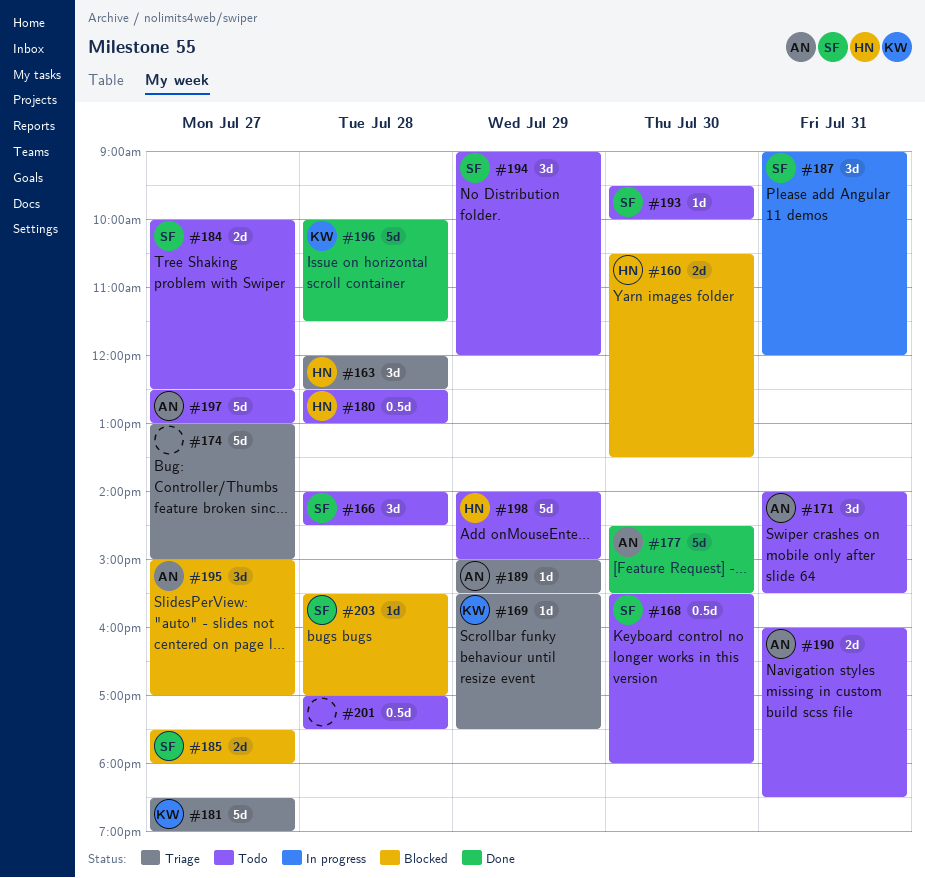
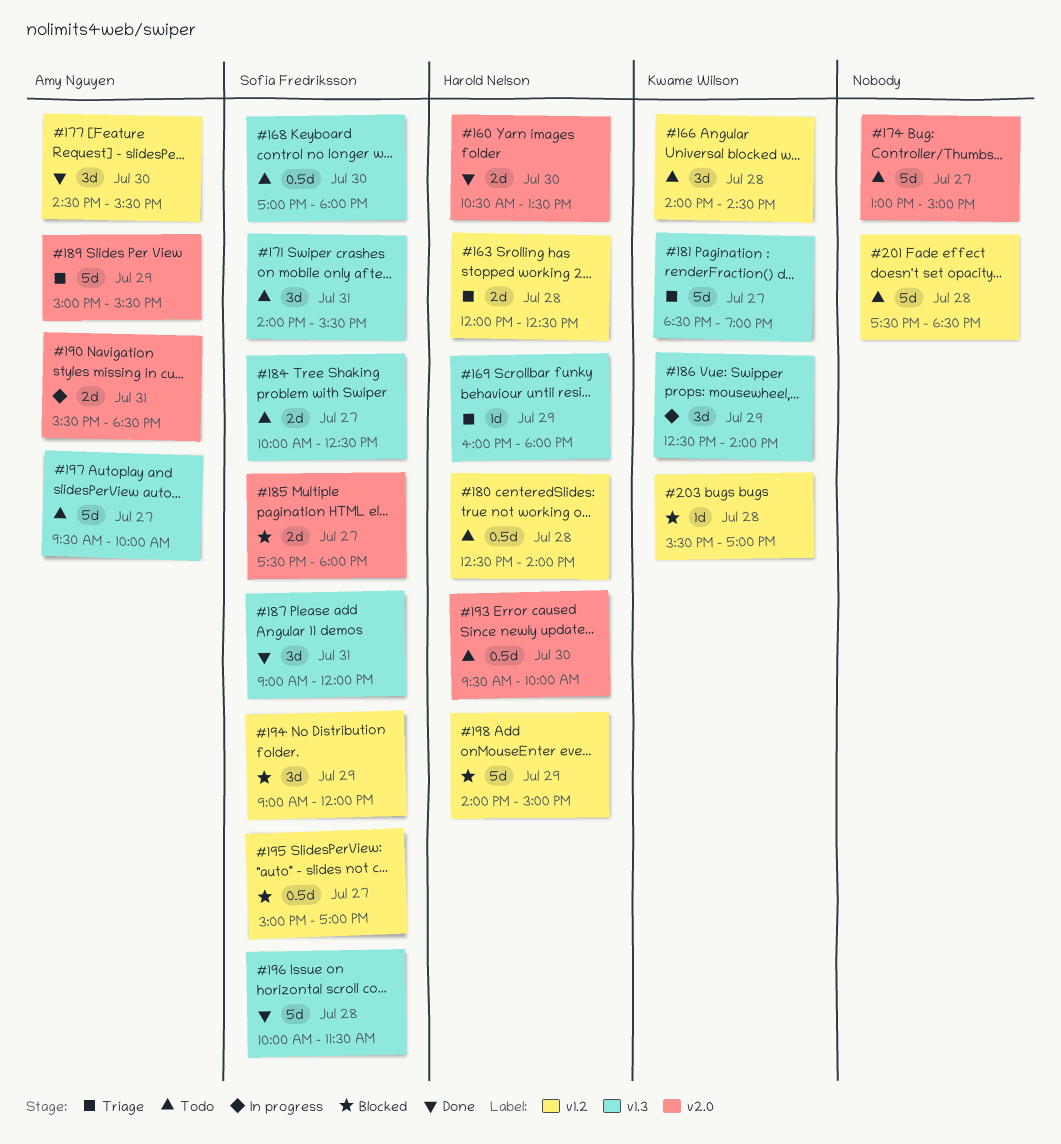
#160, status: Blocked -> Done
#163, estimate: 3d -> 2d
#166, owner: Sofia Fredriksson -> Kwame Wilson
#168, begins: 15:30 -> 17:00
#169, owner: Kwame Wilson -> Harold Nelson
#169, begins: 15:30 -> 16:00
#169, ends: 17:30 -> 18:00
#171, owner: Amy Nguyen -> Sofia Fredriksson
#174, status: Triage -> Todo
#177, estimate: 5d -> 3d
#180, ends: 13:00 -> 14:00
#186: none -> present
#187, status: In progress -> Done
#189, estimate: 1d -> 5d
#190, status: Todo -> In progress
#190, begins: 16:00 -> 15:30
#193, owner: Sofia Fredriksson -> Harold Nelson
#193, estimate: 1d -> 0.5d
#194, status: Todo -> Blocked
#195, owner: Amy Nguyen -> Sofia Fredriksson
#195, estimate: 3d -> 0.5d
#196, owner: Kwame Wilson -> Sofia Fredriksson
#197, begins: 12:30 -> 09:30
#197, ends: 13:00 -> 10:00
#198, status: Todo -> Blocked
#201, estimate: 0.5d -> 5d
#201, begins: 17:00 -> 17:30
#201, ends: 17:30 -> 18:30
#203, owner: Sofia Fredriksson -> Kwame Wilson

